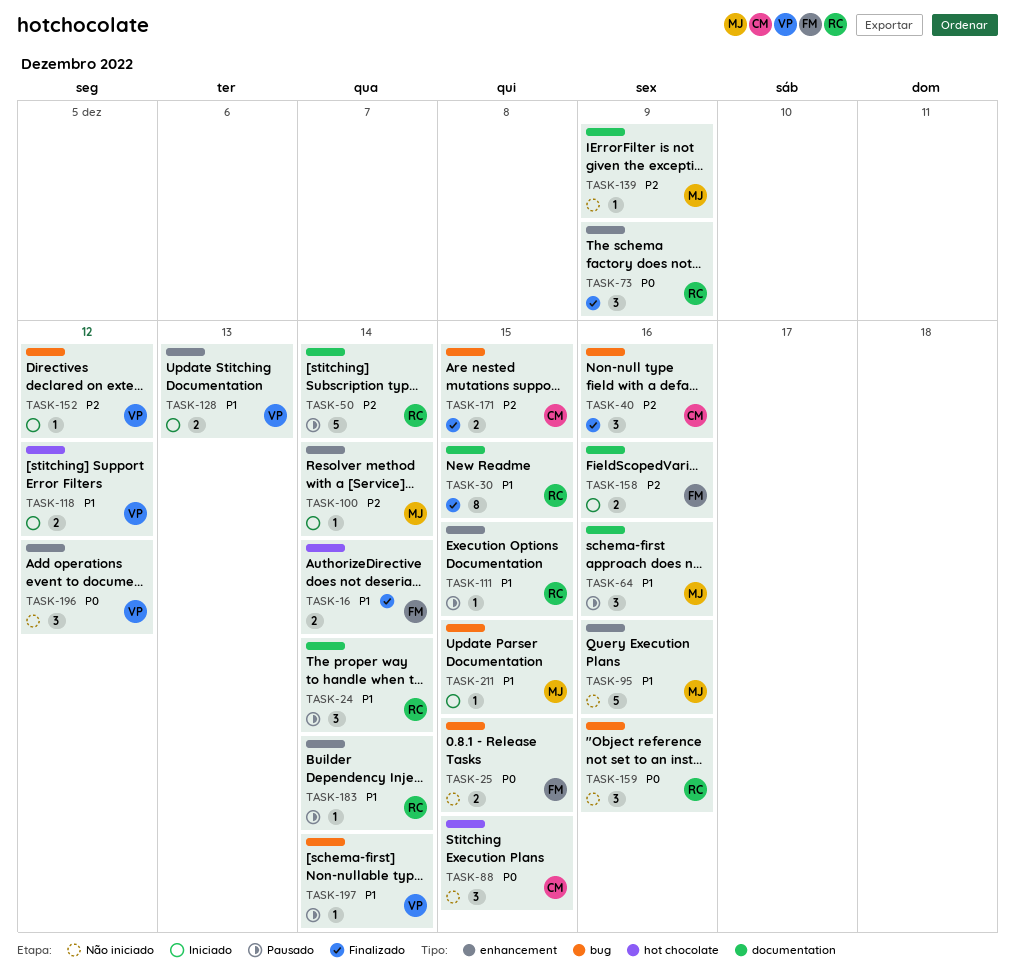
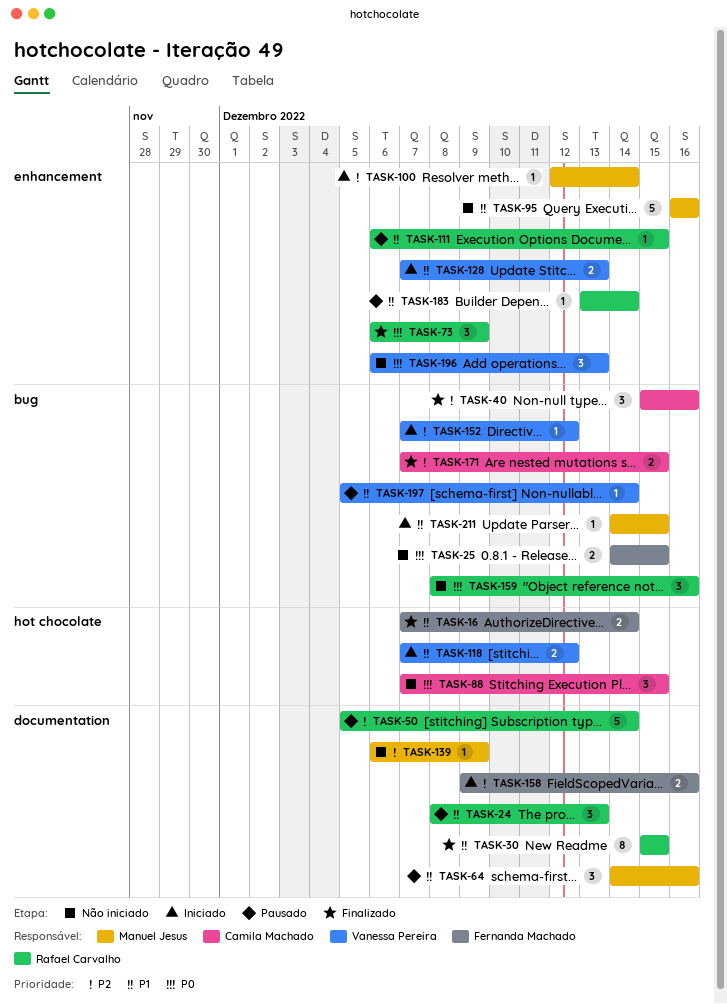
TASK-24, due: Dec 14 -> Dec 13
TASK-196, due: Dec 12 -> Dec 13

